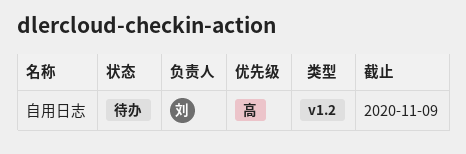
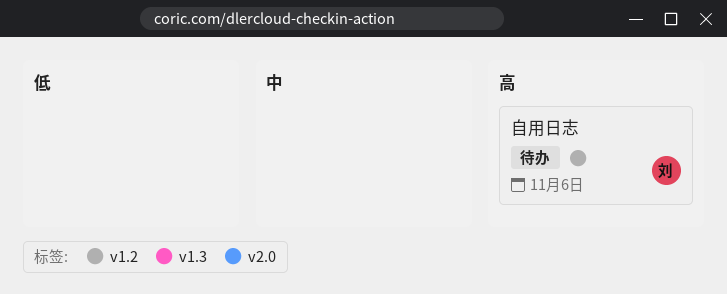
自用日志, due: Nov 9 -> Nov 6

